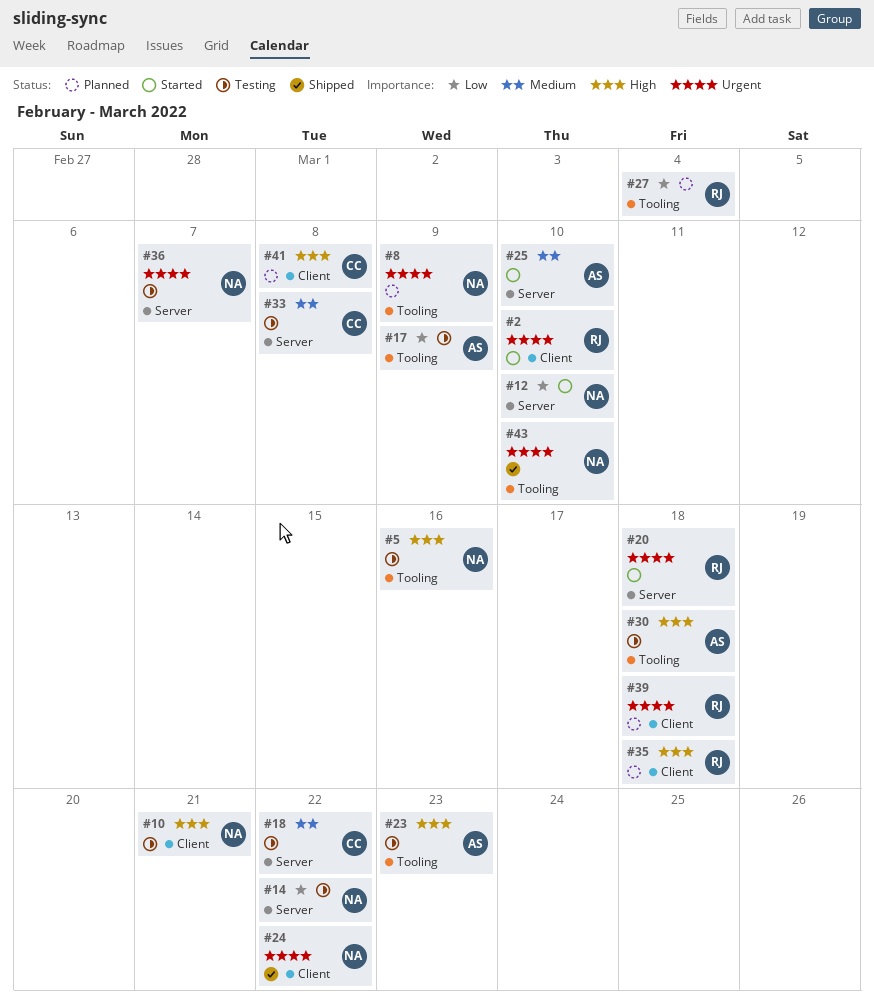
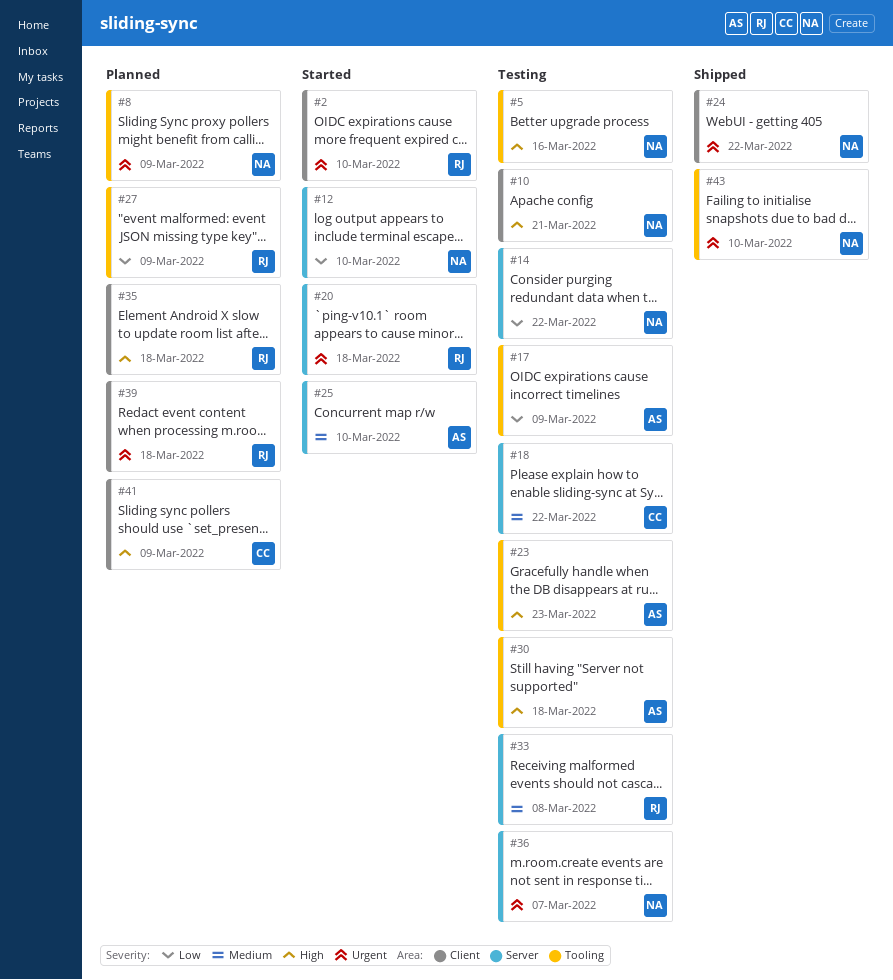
#27, due: Mar 4 -> Mar 9
#33, owner: CC -> RJ
#41, due: Mar 8 -> Mar 9

